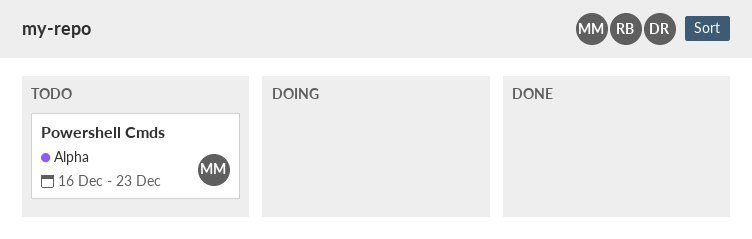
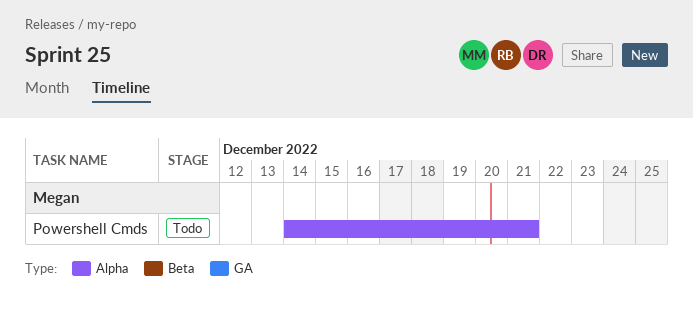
Powershell Cmds, start: Dec 16 -> Dec 14
Powershell Cmds, due: Dec 23 -> Dec 21

